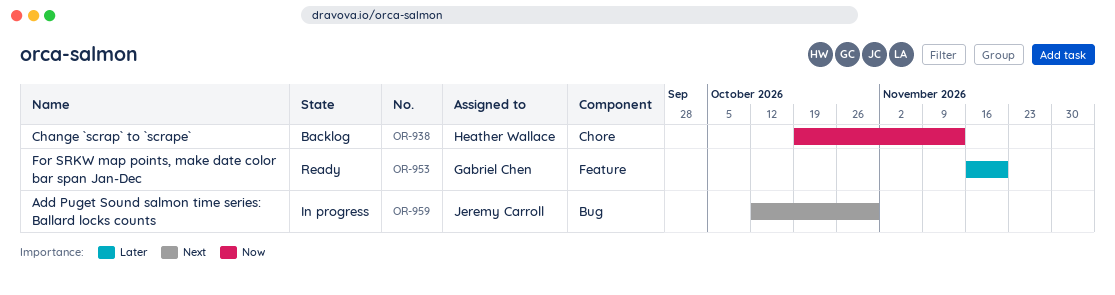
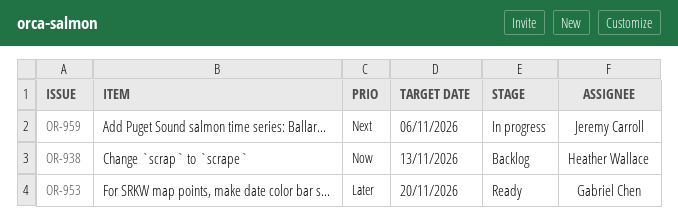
OR-959, due: Oct 30 -> Nov 6

